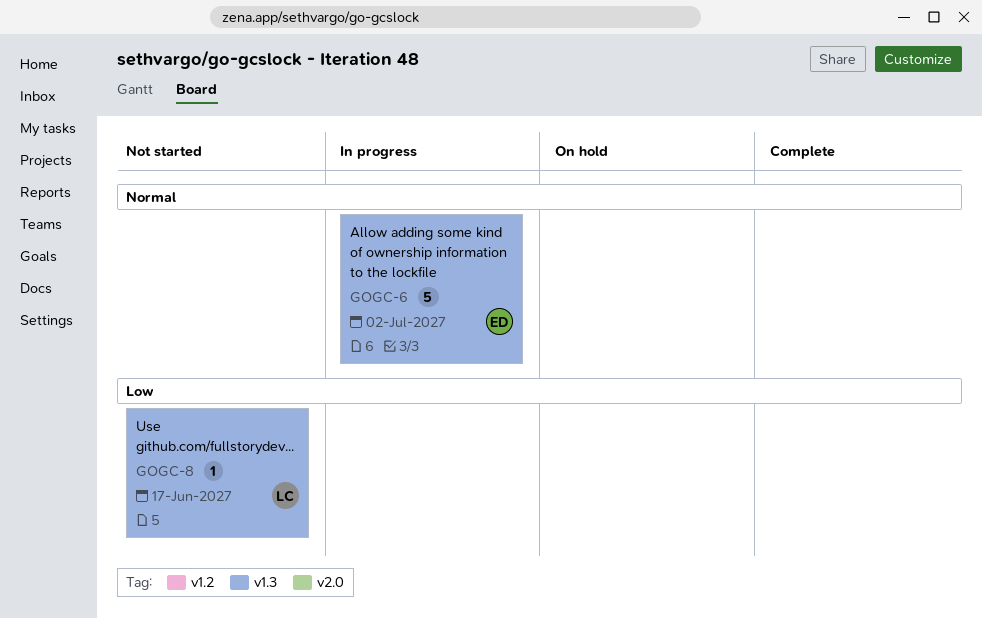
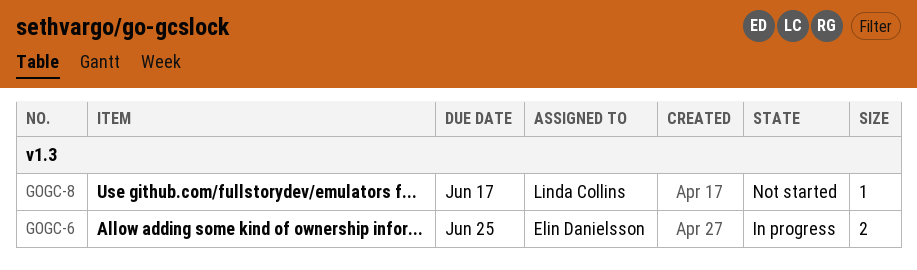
GOGC-6, estimate: 5 -> 2
GOGC-6, due: Jul 2 -> Jun 25

